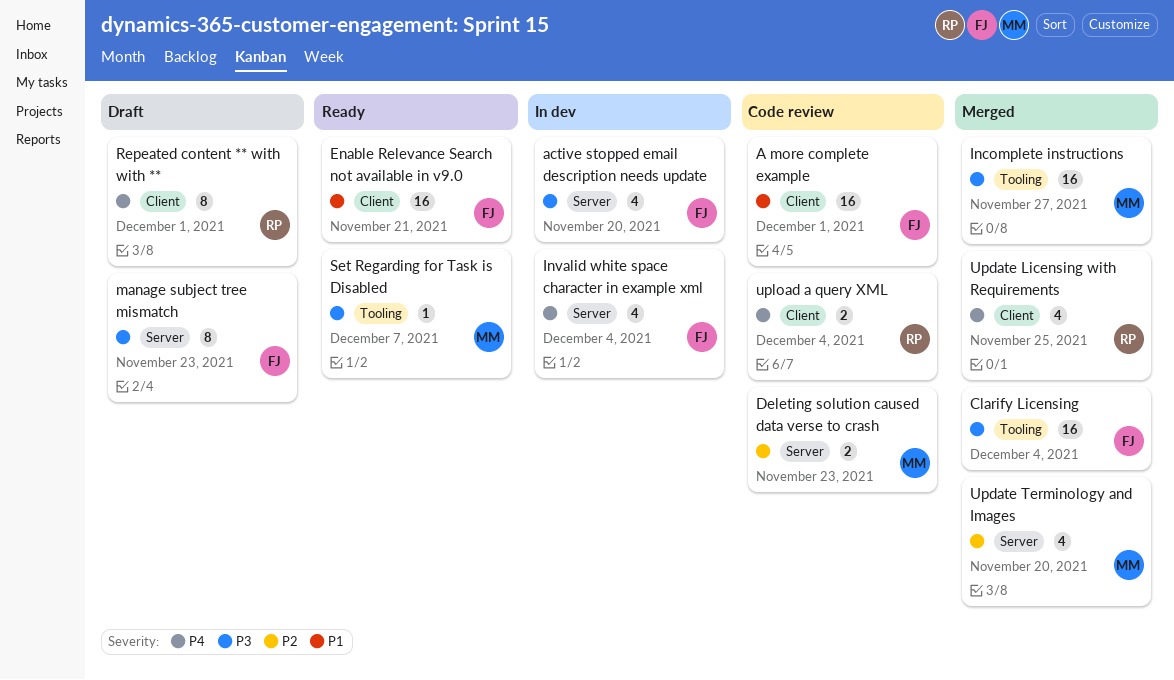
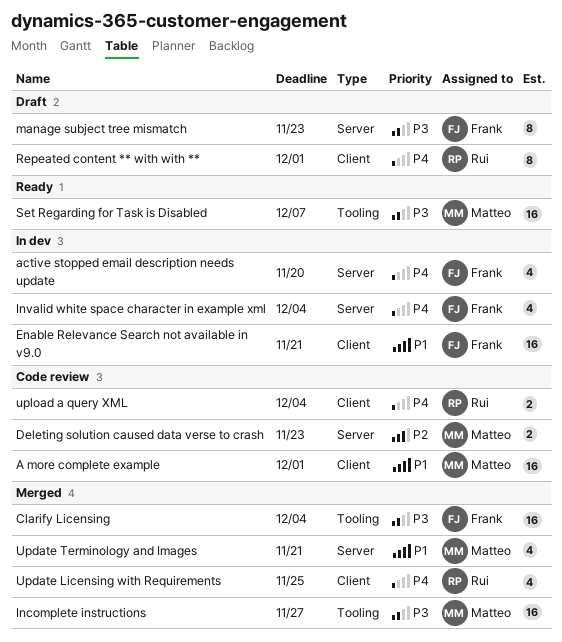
A more complete example, owner: Frank -> Matteo
active stopped email description needs update, priority: P3 -> P4
Enable Relevance Search not available in v9.0, status: Ready -> In dev
Set Regarding for Task is Disabled, estimate: 1 -> 16
Update Terminology and Images, priority: P2 -> P1
Update Terminology and Images, due: Nov 20 -> Nov 21

